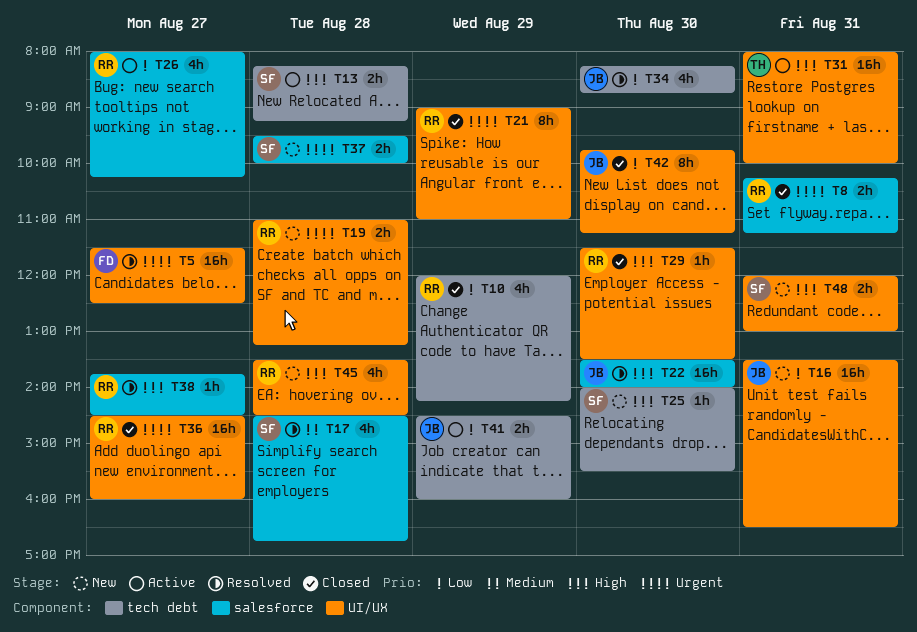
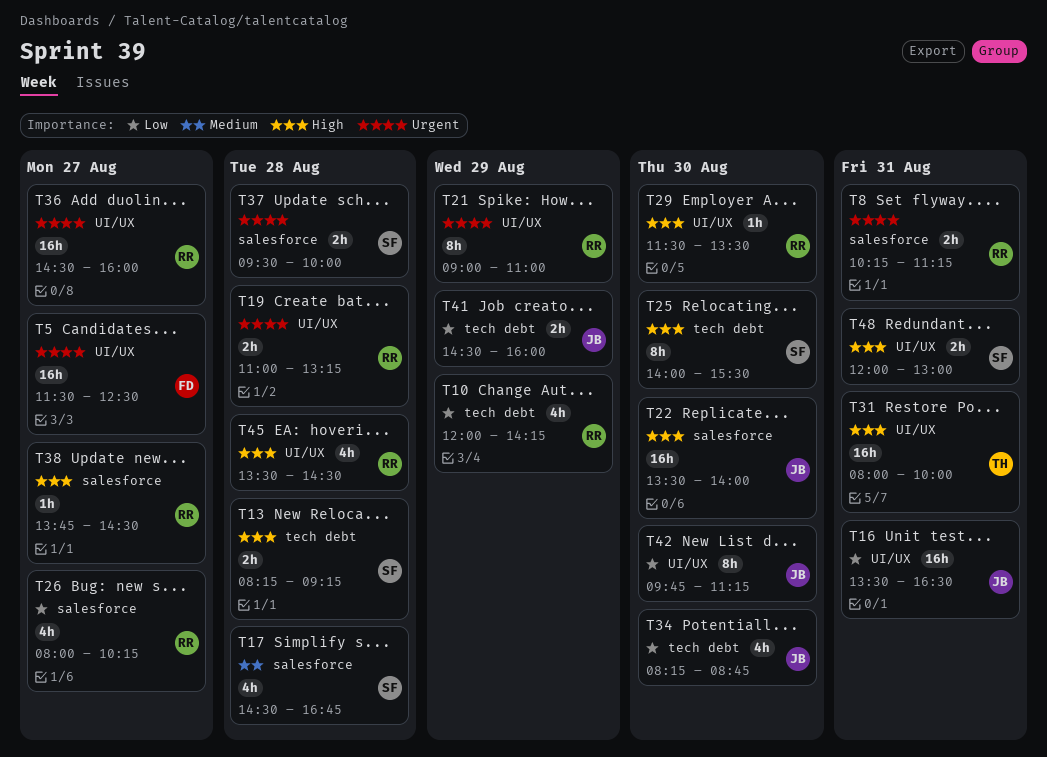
T25, estimate: 1h -> 8h

